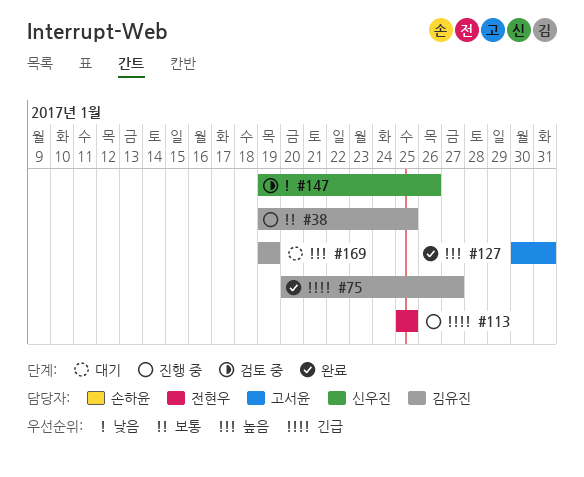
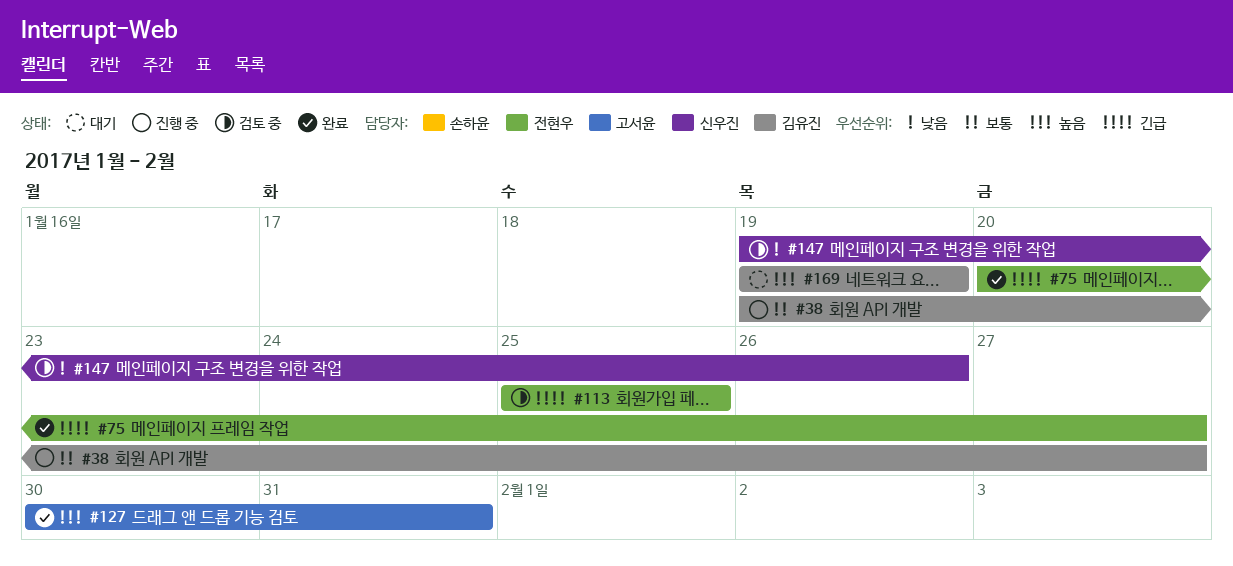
#38, due: Jan 25 -> Jan 27
#75, owner: 김유진 -> 전현우
#113, status: 진행 중 -> 검토 중

